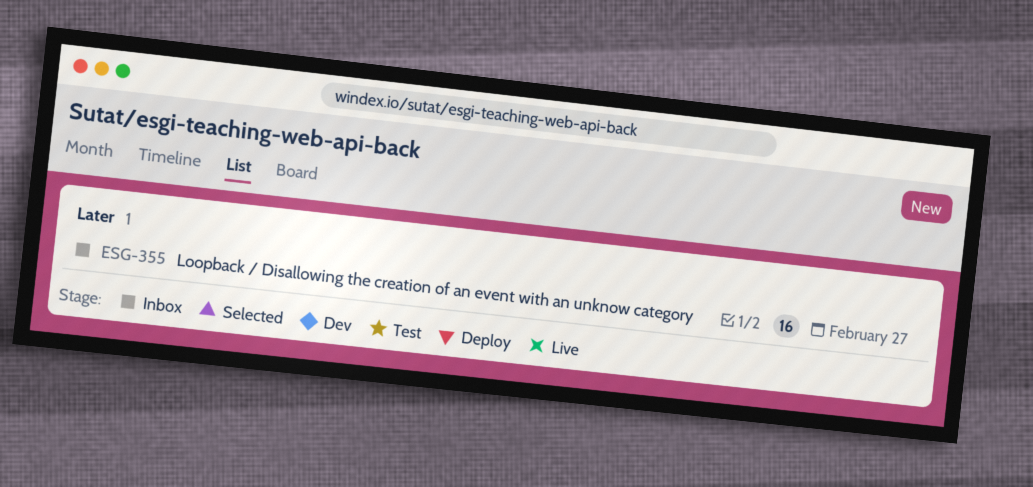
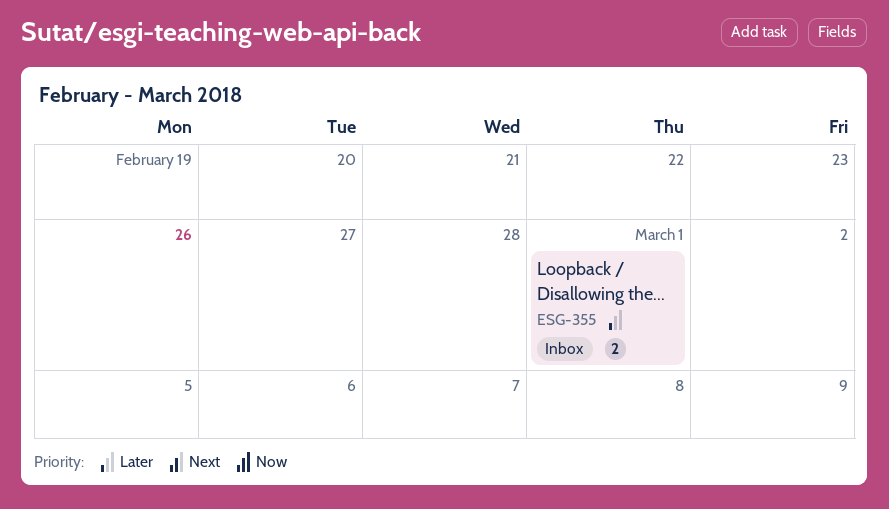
ESG-355, estimate: 16 -> 2
ESG-355, due: Feb 27 -> Mar 1

